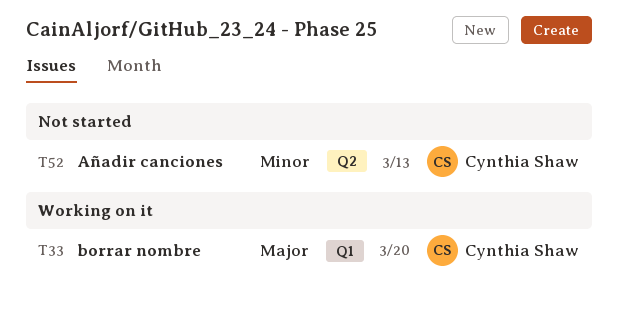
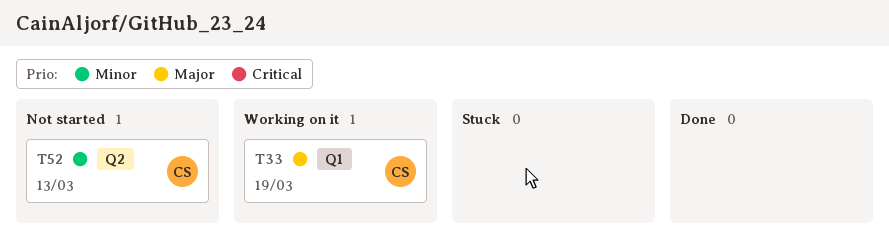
T33, due: Mar 20 -> Mar 19

